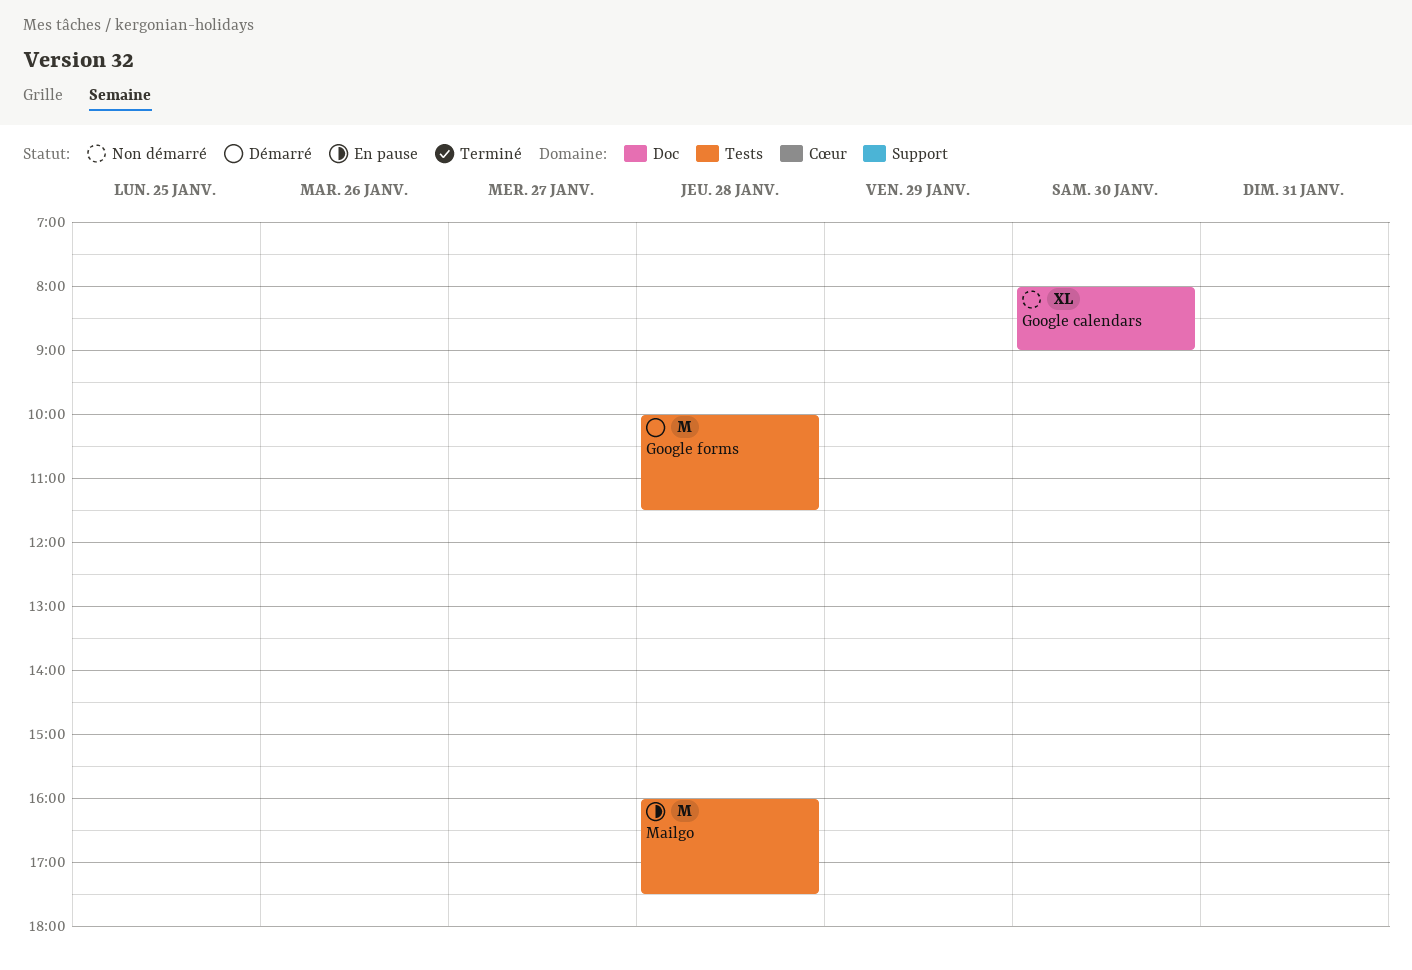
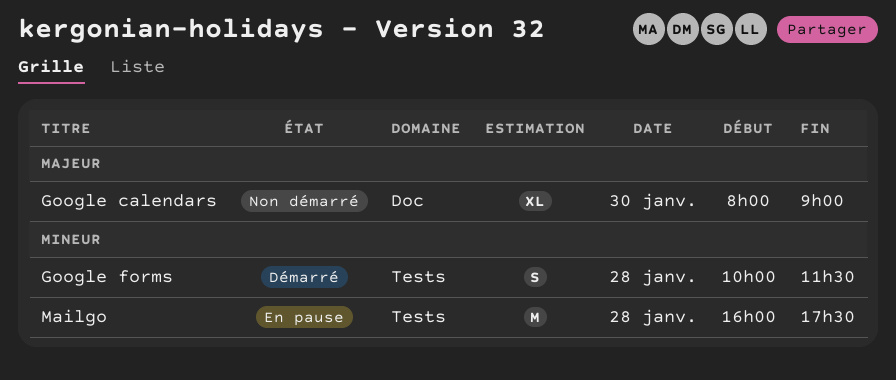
Google forms, estimate: M -> S

